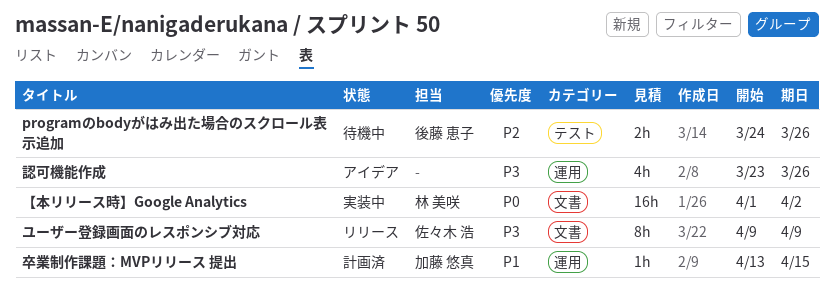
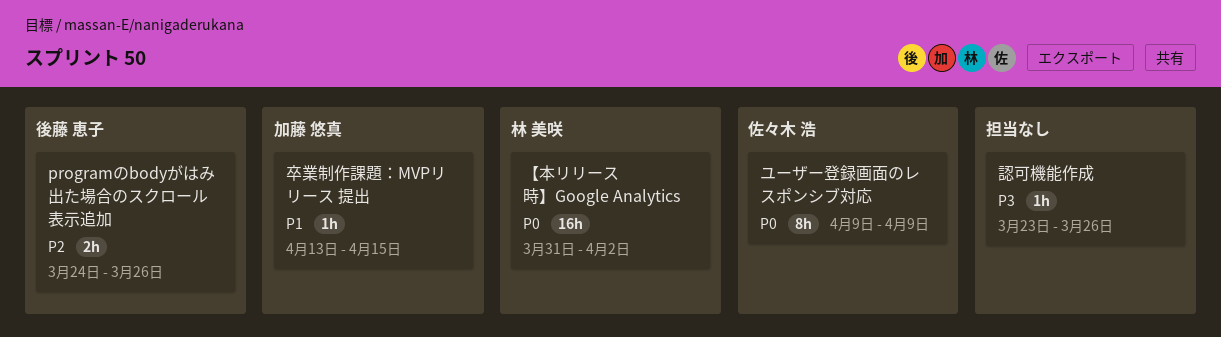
【本リリース時】Google Analytics, start: Apr 1 -> Mar 31
ユーザー登録画面のレスポンシブ対応, priority: P3 -> P0
認可機能作成, estimate: 4h -> 1h

